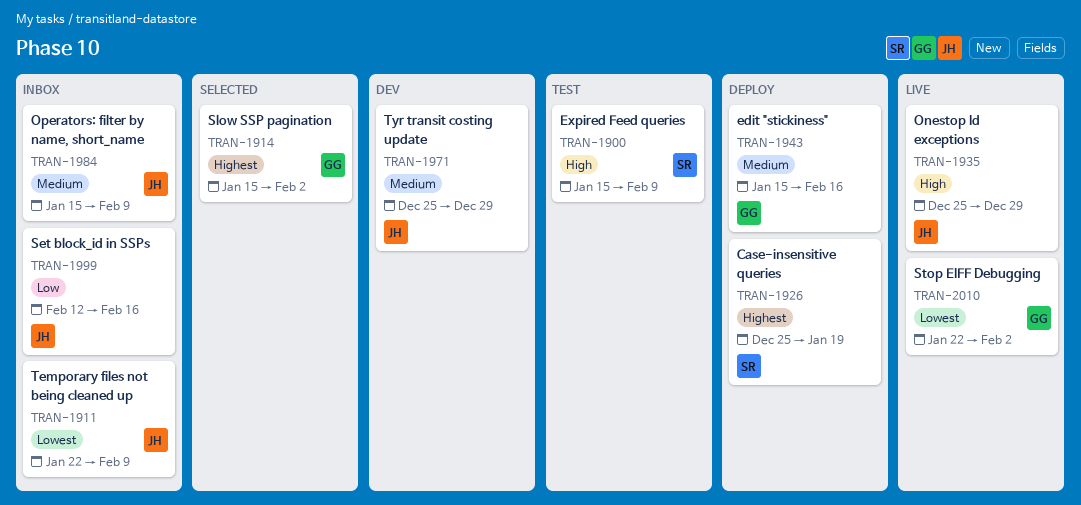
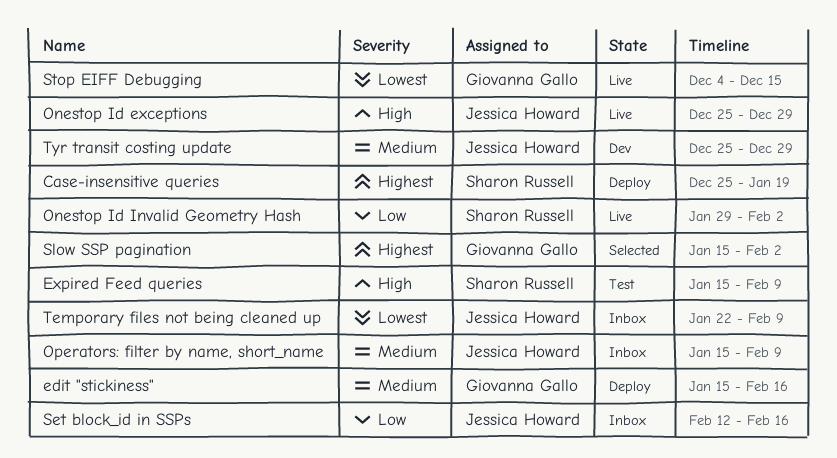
Onestop Id Invalid Geometry Hash: none -> present
Stop EIFF Debugging, start: Jan 22 -> Dec 4
Stop EIFF Debugging, due: Feb 2 -> Dec 15

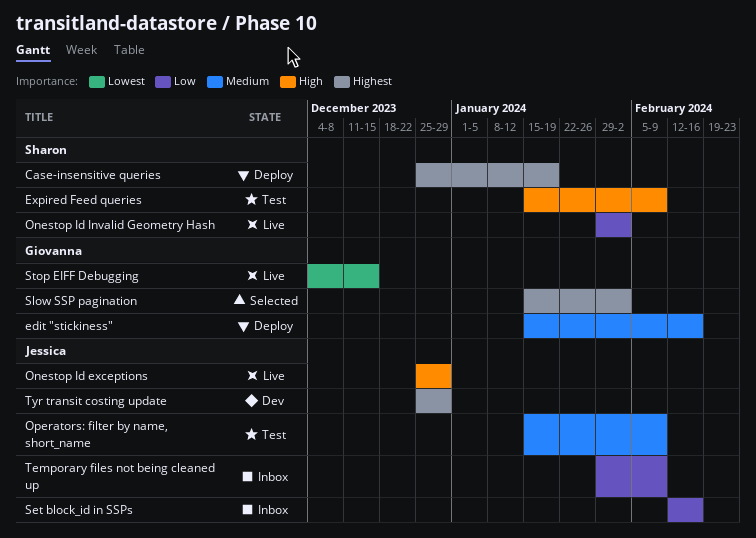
Operators: filter by name, short_name, status: Inbox -> Test
Temporary files not being cleaned up, priority: Lowest -> Low
Temporary files not being cleaned up, start: Jan 22 -> Jan 29
Tyr transit costing update, priority: Medium -> Highest

